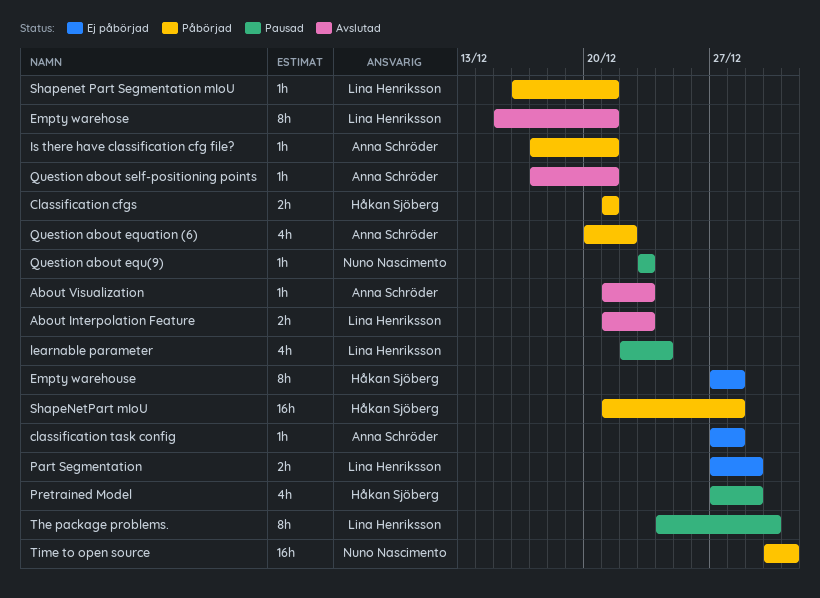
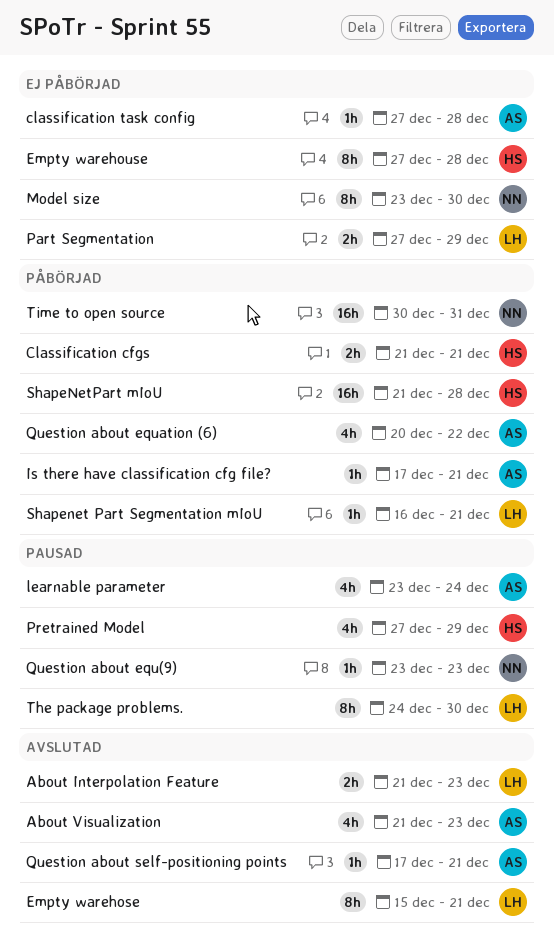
About Visualization, estimate: 1h -> 4h
learnable parameter, owner: Lina Henriksson -> Anna Schröder
learnable parameter, start: Dec 22 -> Dec 23
Model size: none -> present

